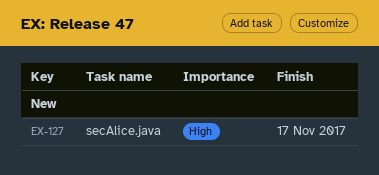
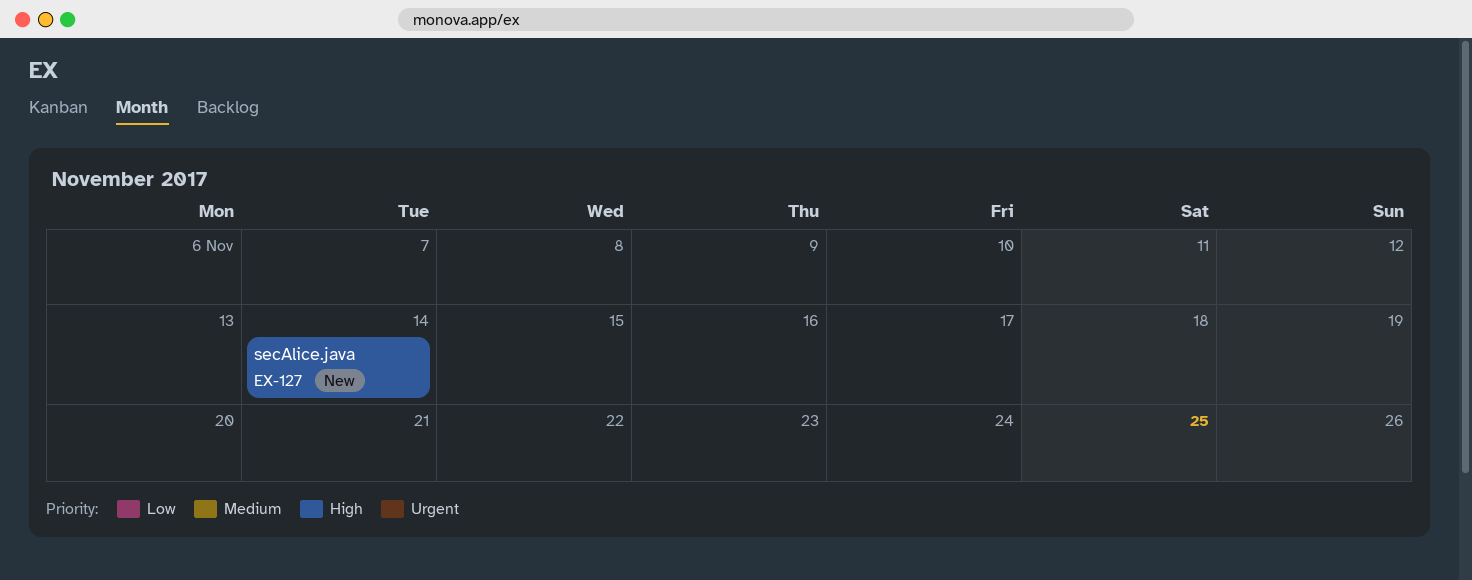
EX-127, due: Nov 17 -> Nov 14

